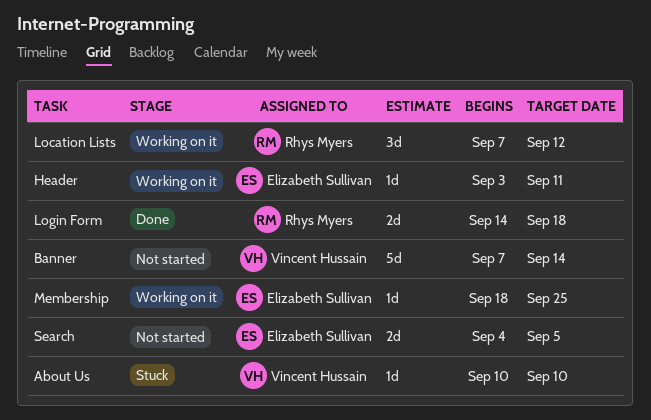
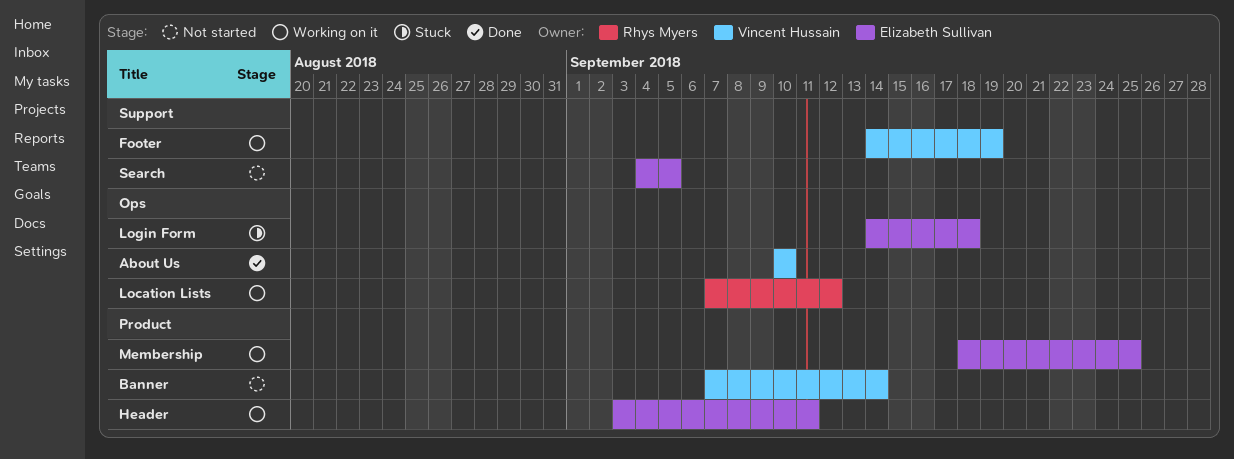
About Us, status: Stuck -> Done
Footer: none -> present
Login Form, status: Done -> Stuck
Login Form, owner: Rhys Myers -> Elizabeth Sullivan

